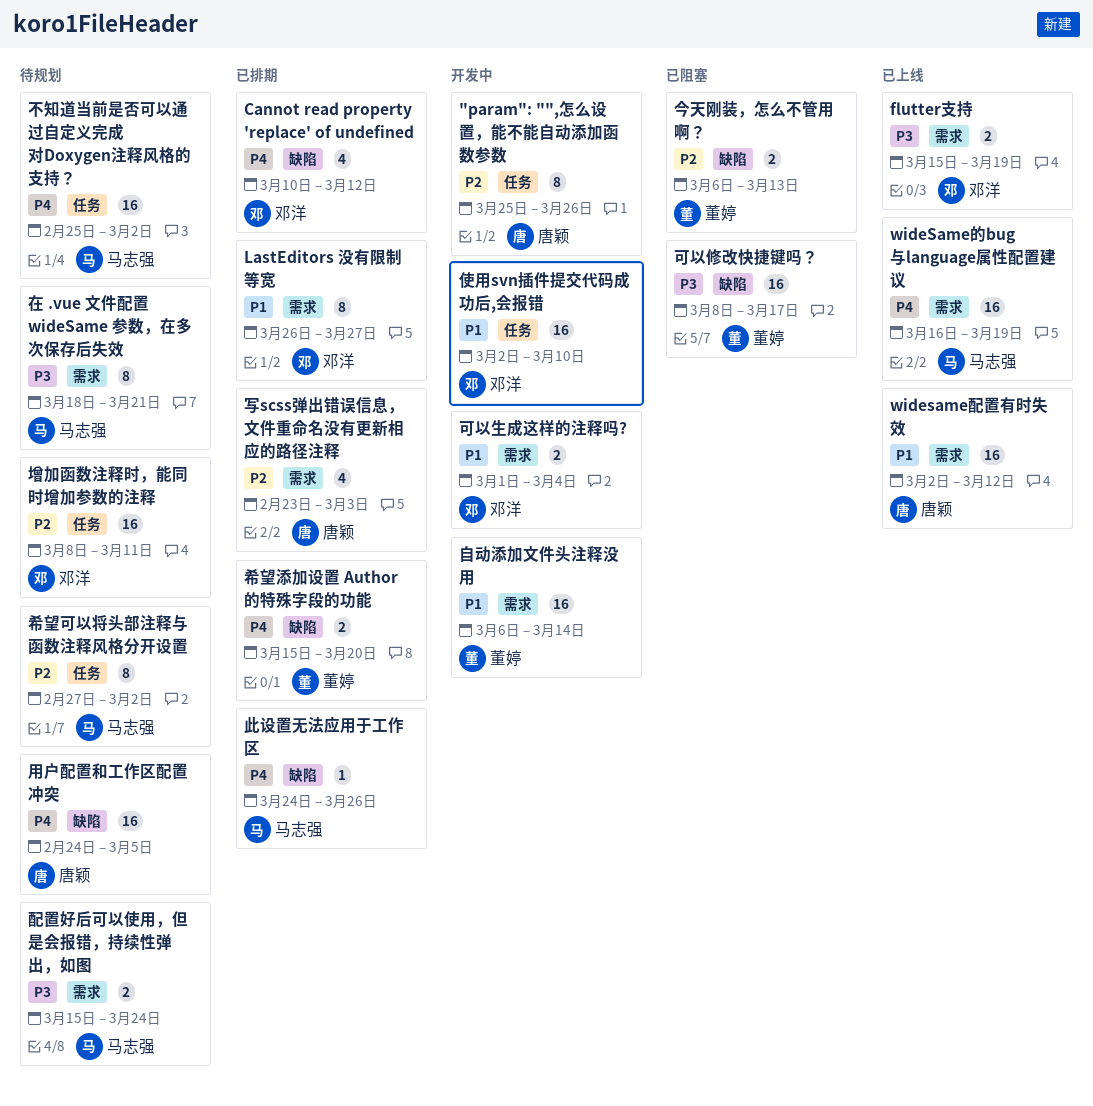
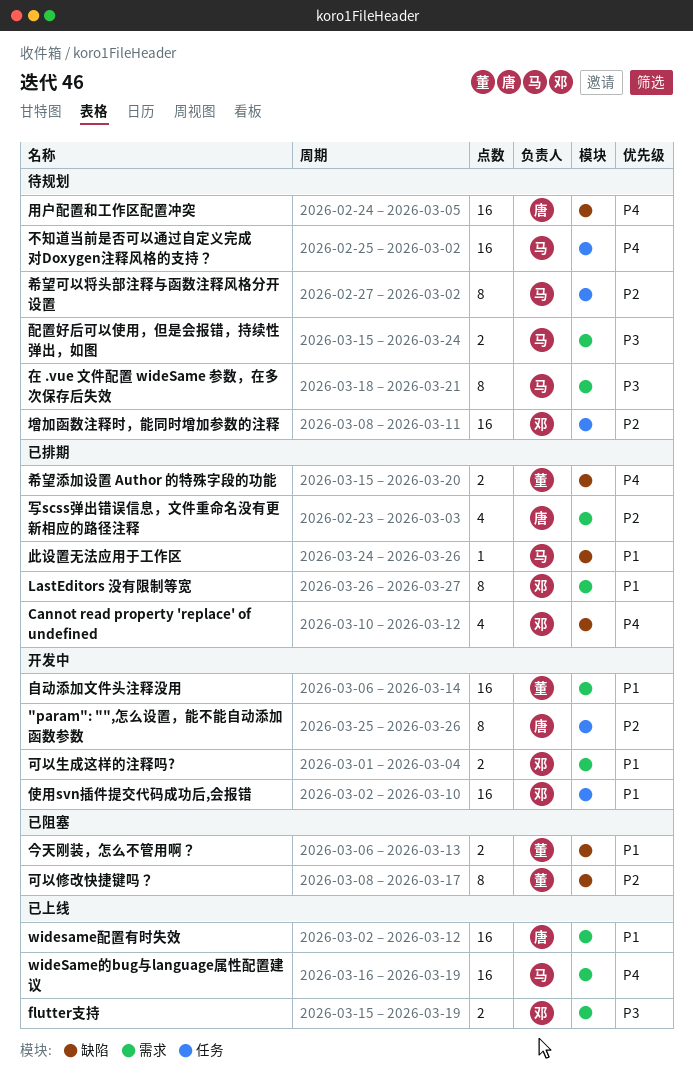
今天刚装，怎么不管用啊？, priority: P2 -> P1
可以修改快捷键吗？, priority: P3 -> P2
可以修改快捷键吗？, estimate: 16 -> 8
此设置无法应用于工作区, priority: P4 -> P1

